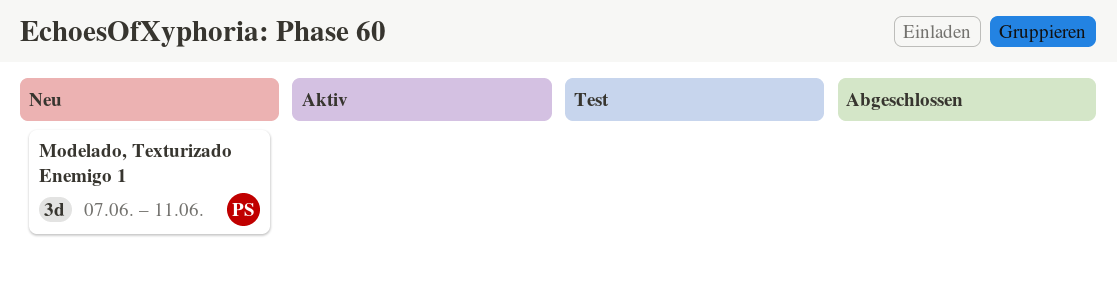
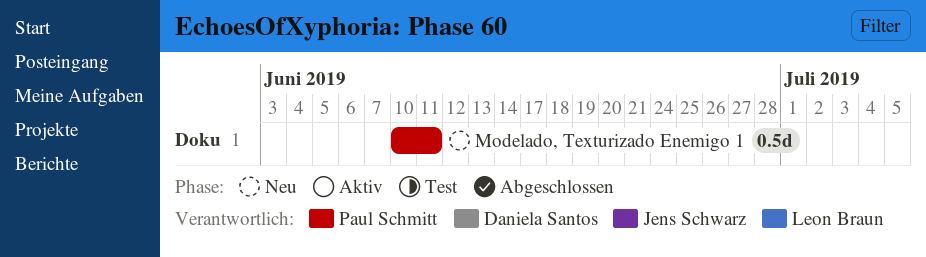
Modelado, Texturizado Enemigo 1, estimate: 3d -> 0.5d
Modelado, Texturizado Enemigo 1, start: Jun 7 -> Jun 10

